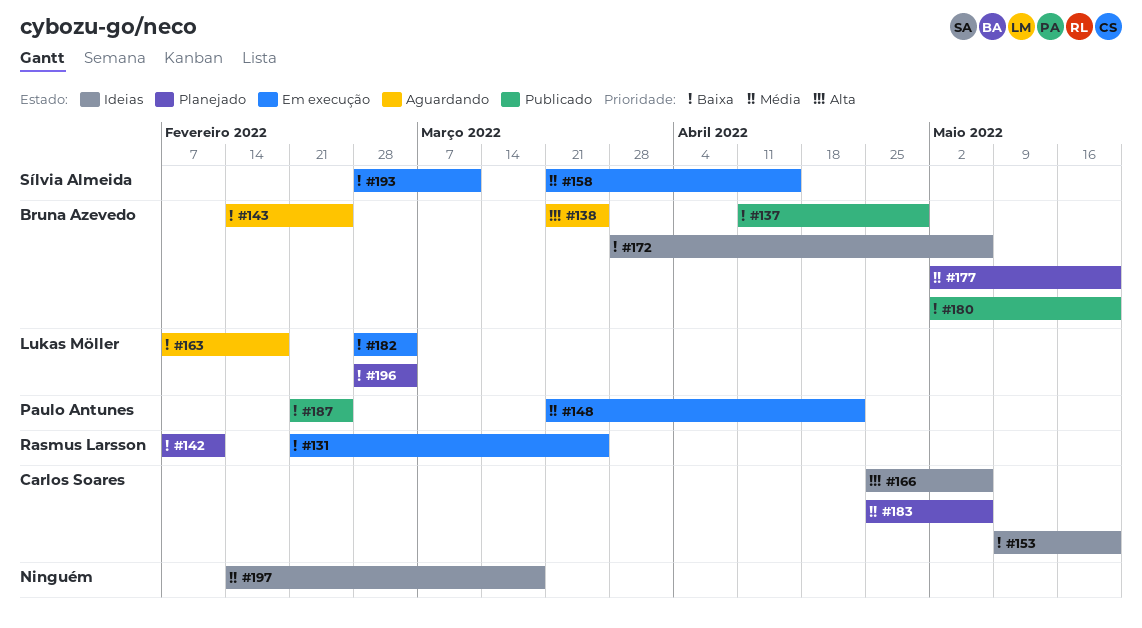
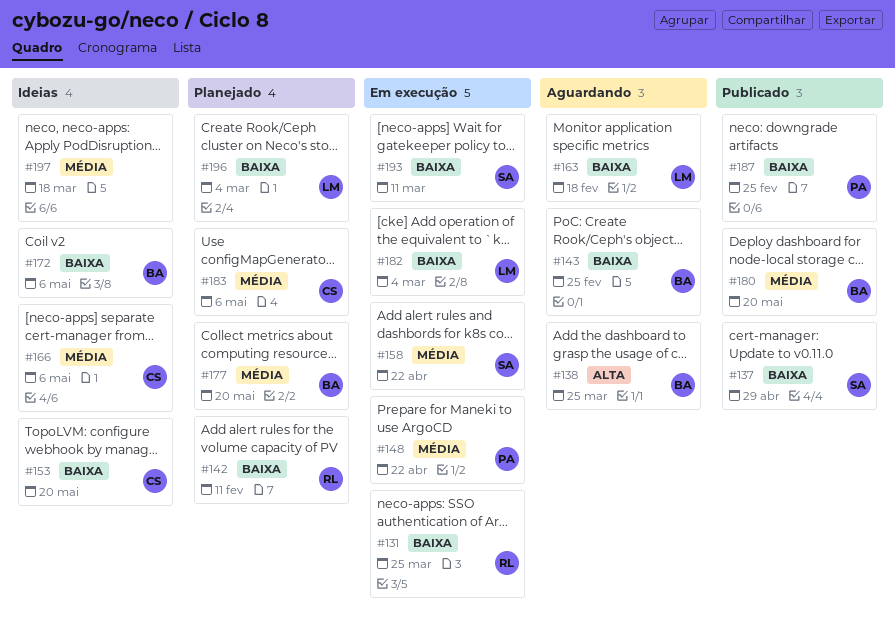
#137, owner: Bruna Azevedo -> Sílvia Almeida
#158, due: Apr 15 -> Apr 22
#166, priority: Alta -> Média
#180, priority: Baixa -> Média

